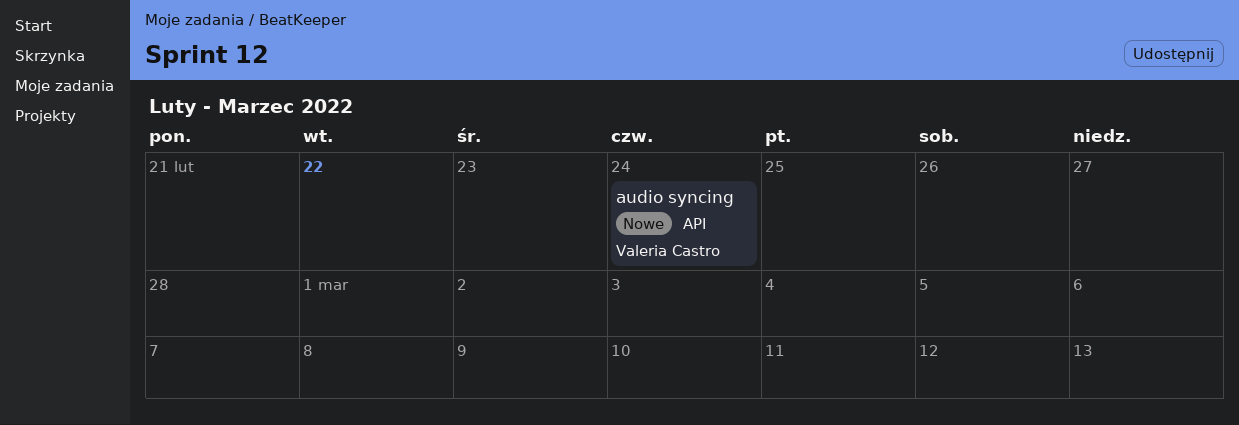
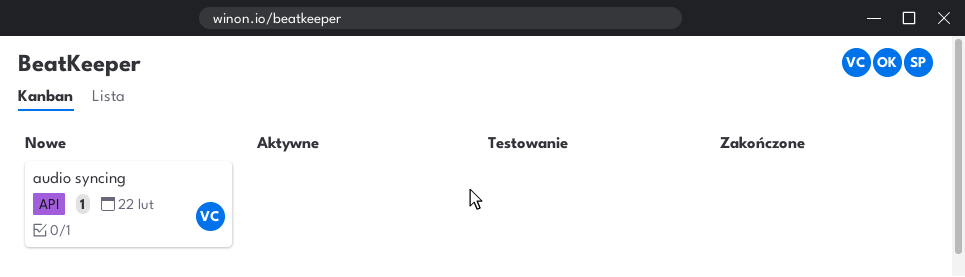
audio syncing, due: Feb 24 -> Feb 22

